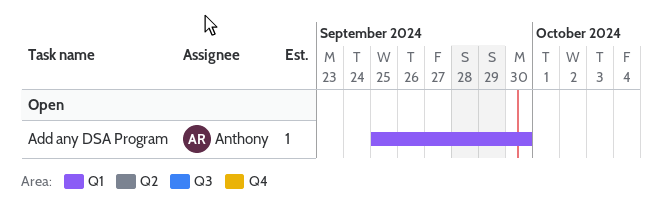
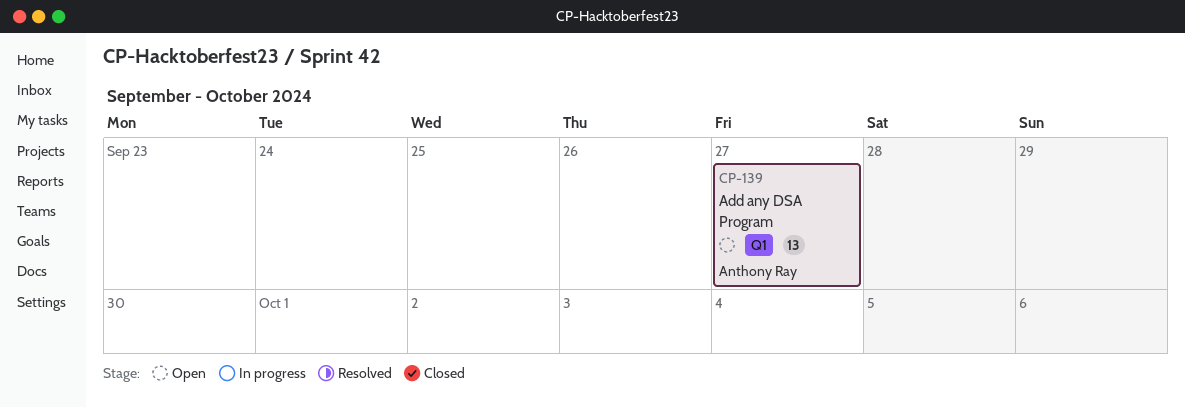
Add any DSA Program, estimate: 1 -> 13
Add any DSA Program, due: Sep 30 -> Sep 27

